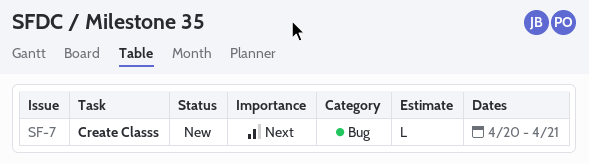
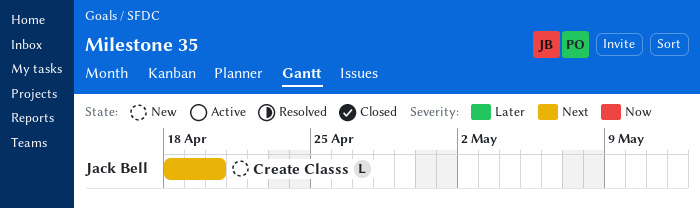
Create Classs, start: Apr 20 -> Apr 18
Create Classs, due: Apr 21 -> Apr 20

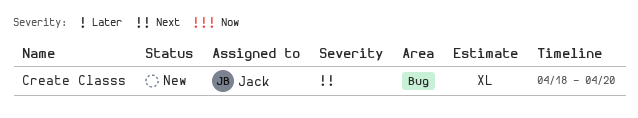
Create Classs, estimate: L -> XL

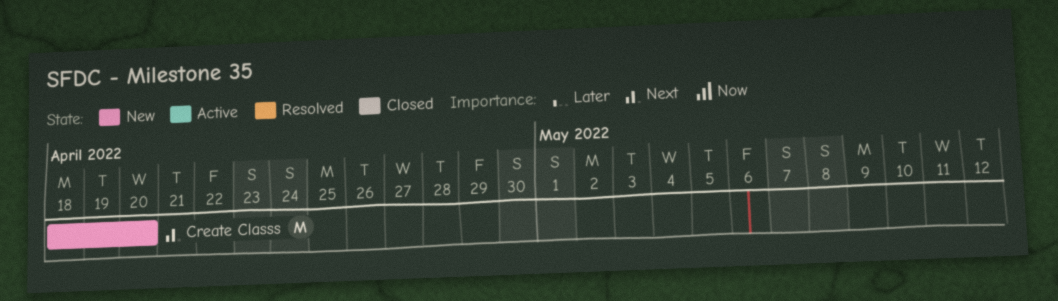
Create Classs, estimate: XL -> M

